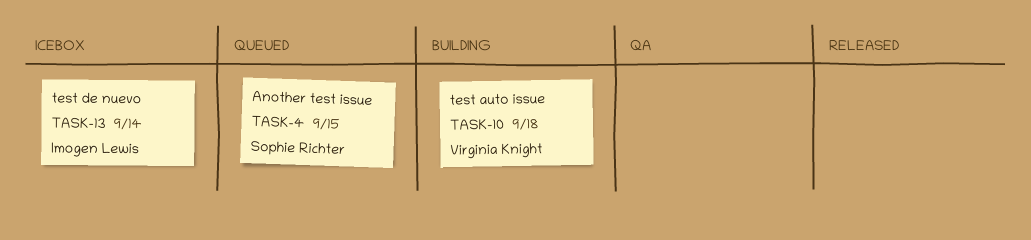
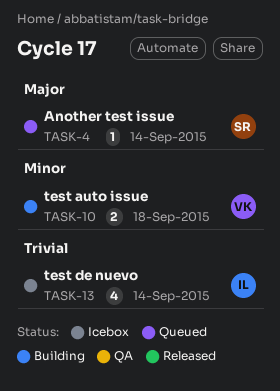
TASK-4, due: Sep 15 -> Sep 14

